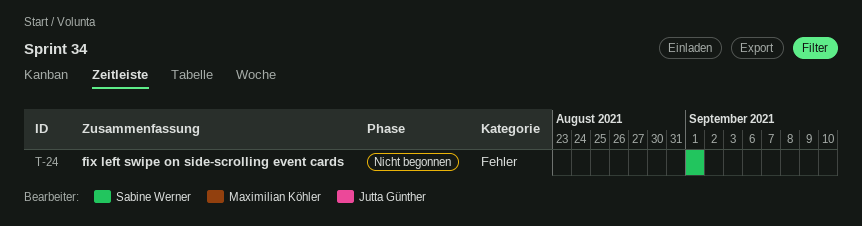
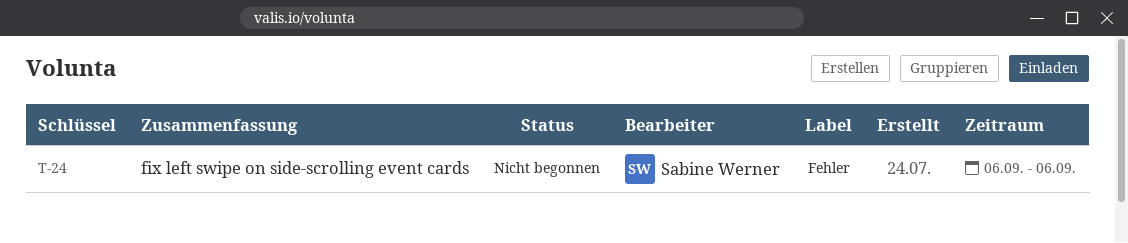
T-24, start: Sep 1 -> Sep 6
T-24, due: Sep 1 -> Sep 6

